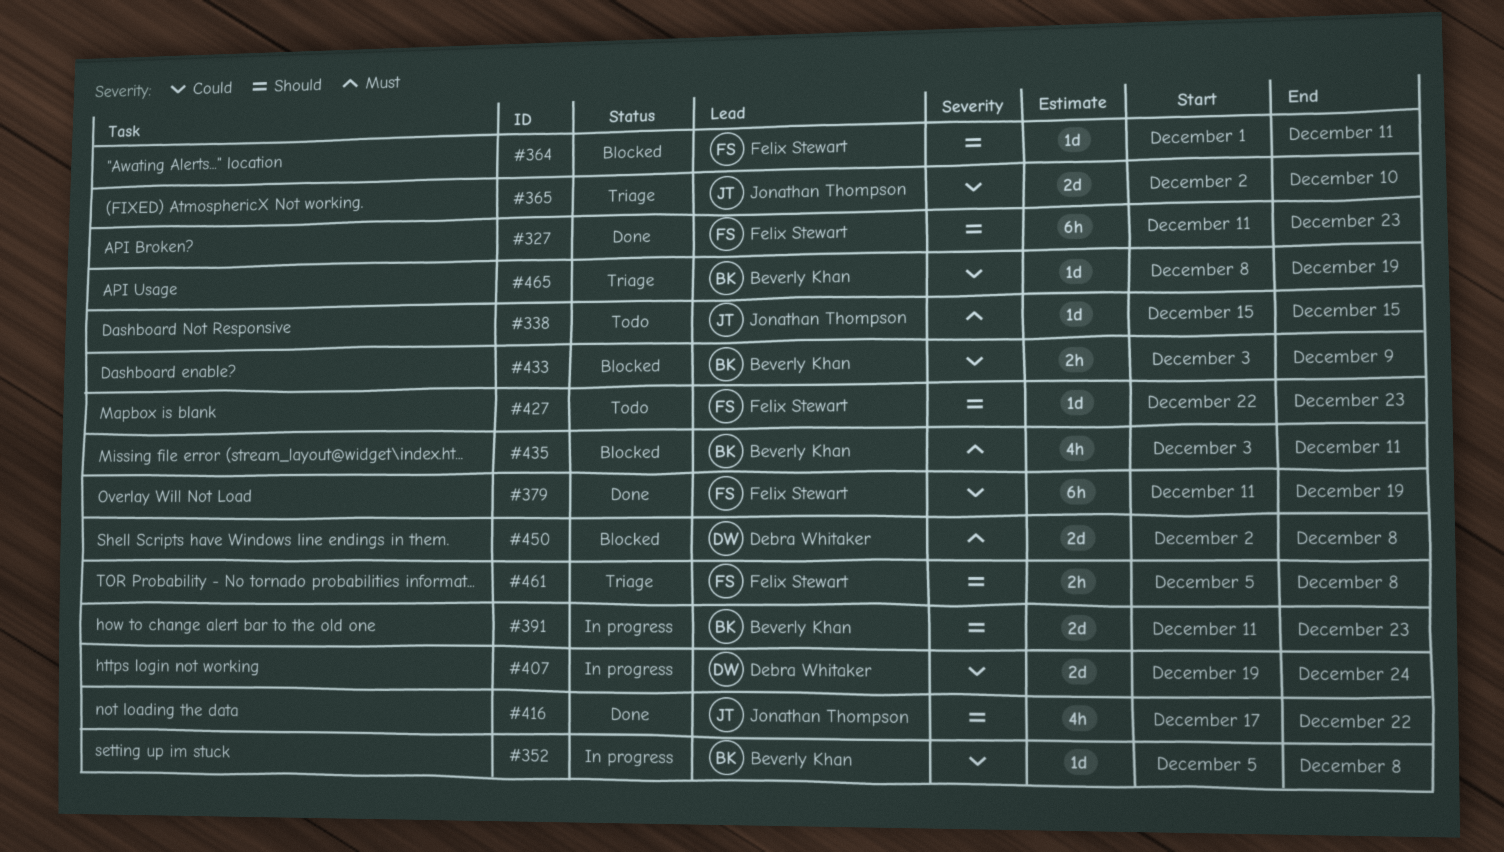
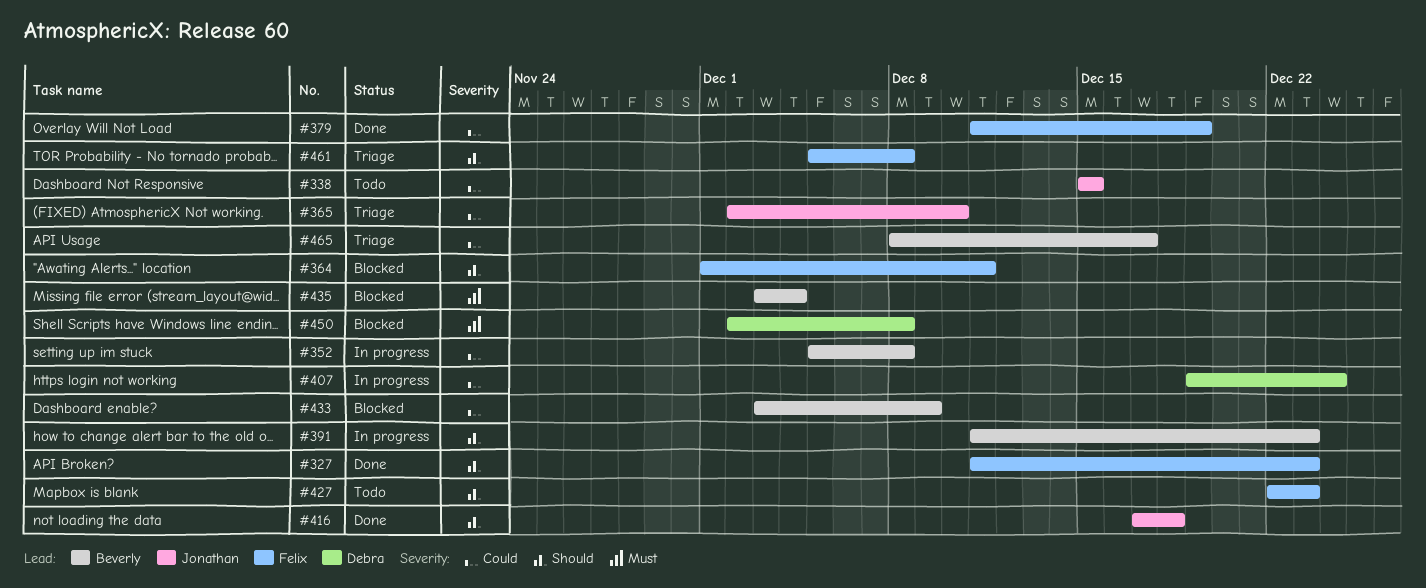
#338, priority: Must -> Could
#416, due: Dec 22 -> Dec 18
#435, due: Dec 11 -> Dec 4
#465, due: Dec 19 -> Dec 17

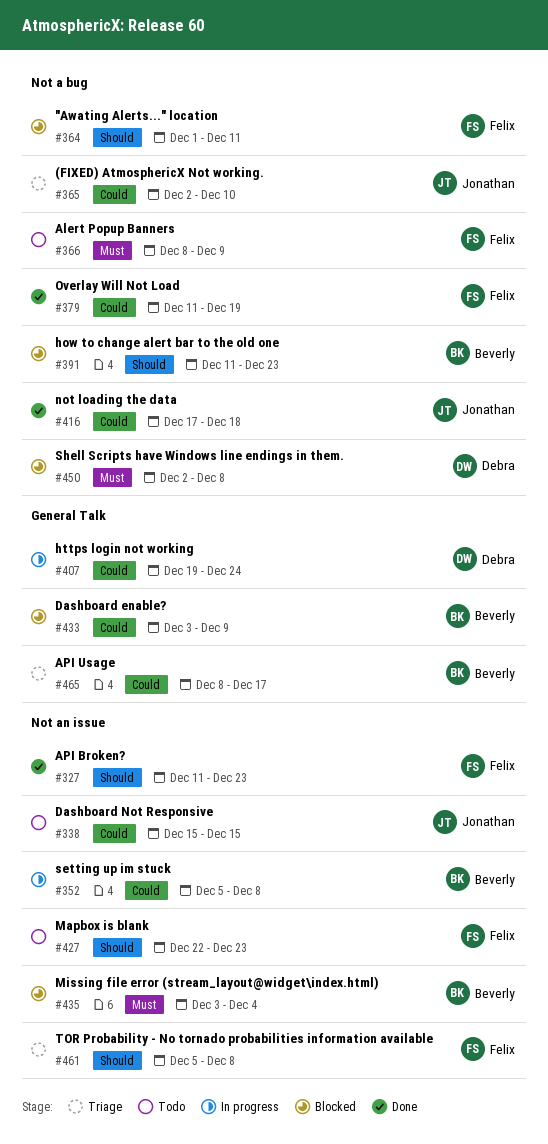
#366: none -> present
#391, status: In progress -> Blocked
#416, priority: Should -> Could

